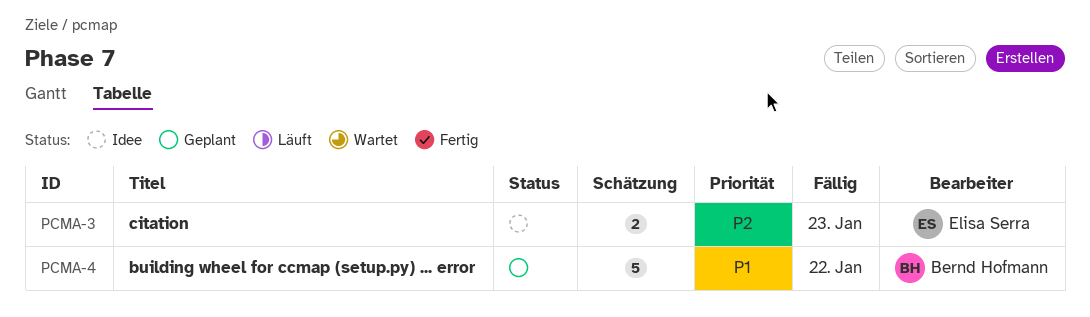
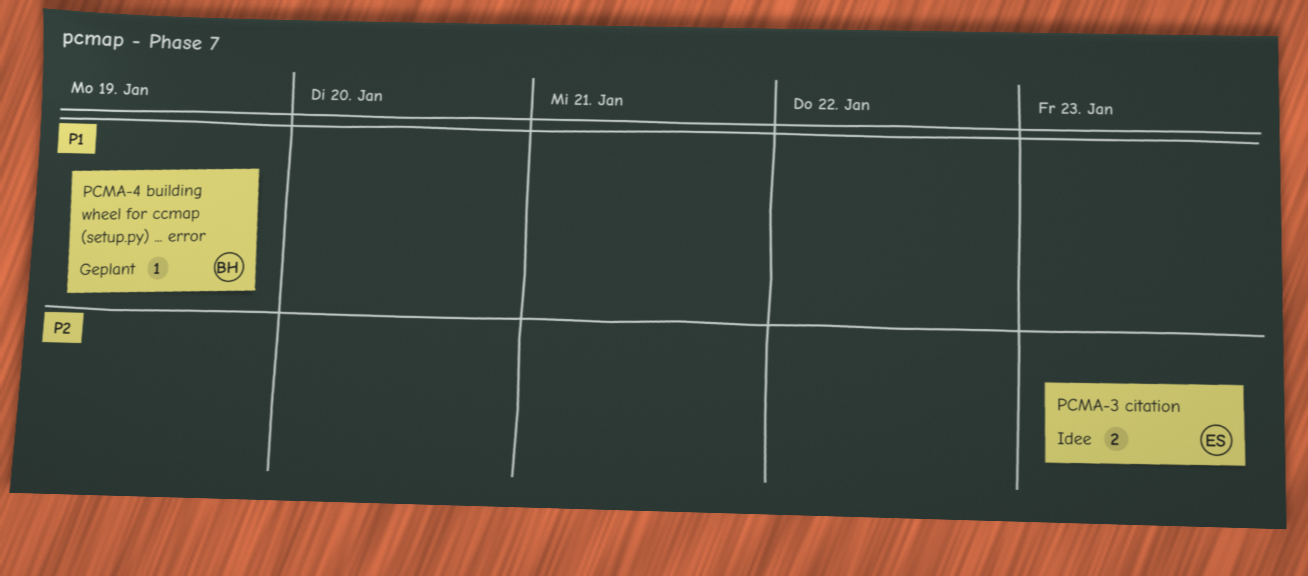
PCMA-4, estimate: 5 -> 1
PCMA-4, due: Jan 22 -> Jan 19

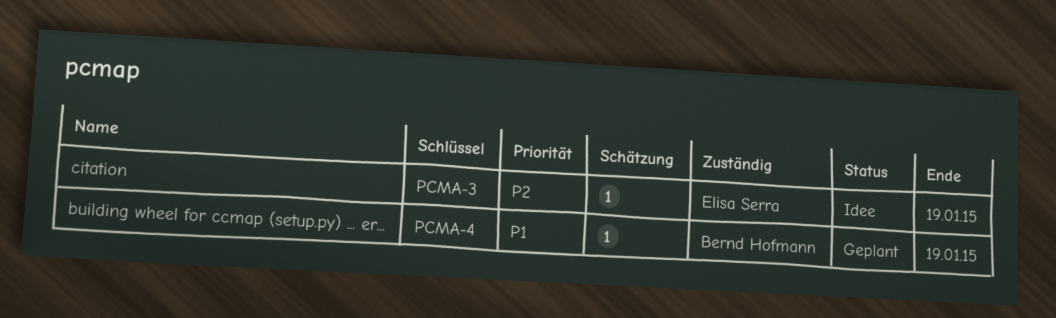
PCMA-3, estimate: 2 -> 1
PCMA-3, due: Jan 23 -> Jan 19

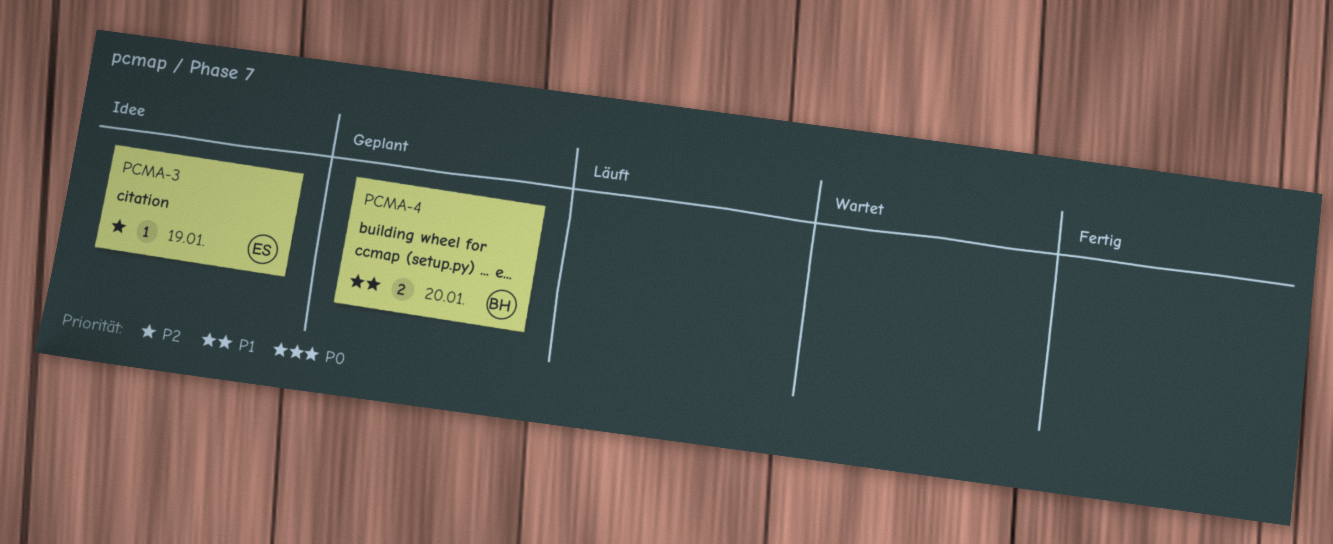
PCMA-4, estimate: 1 -> 2
PCMA-4, due: Jan 19 -> Jan 20

